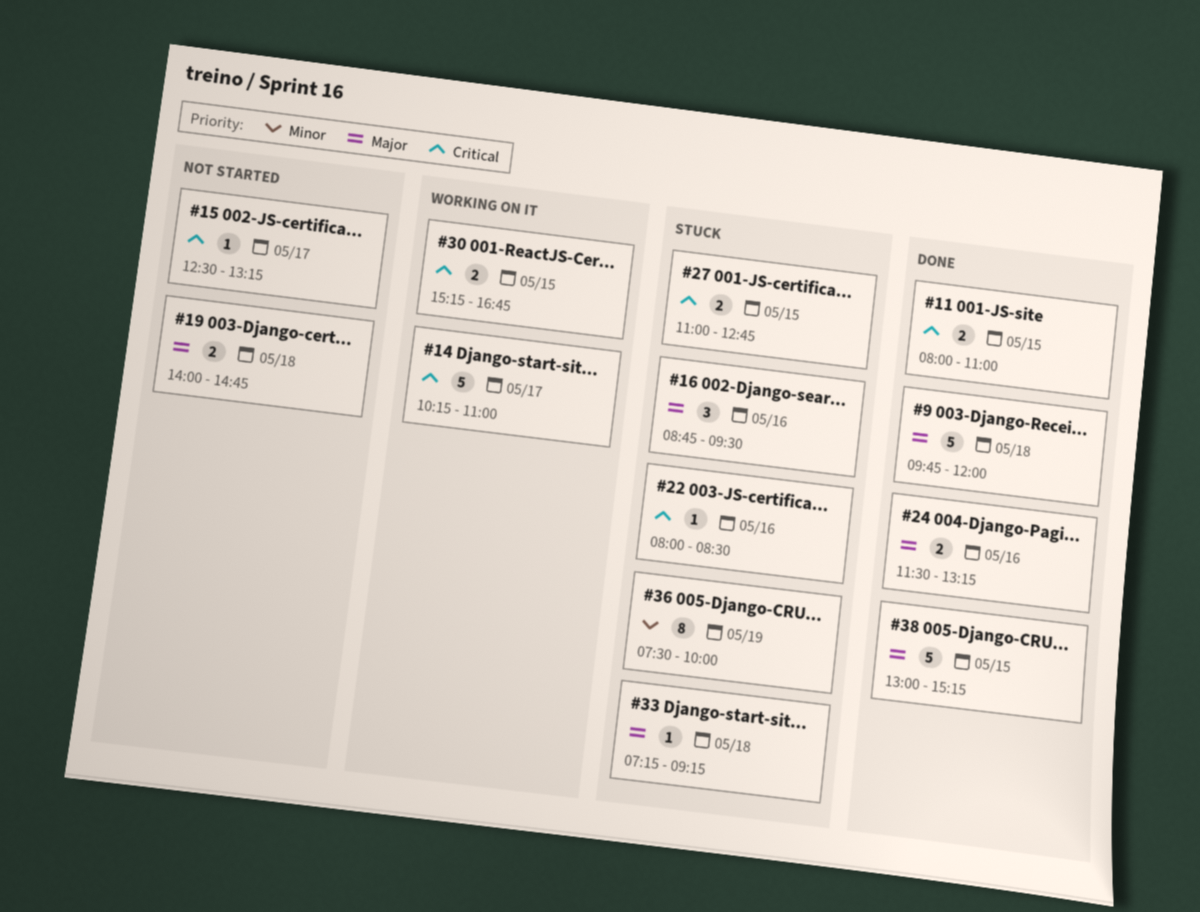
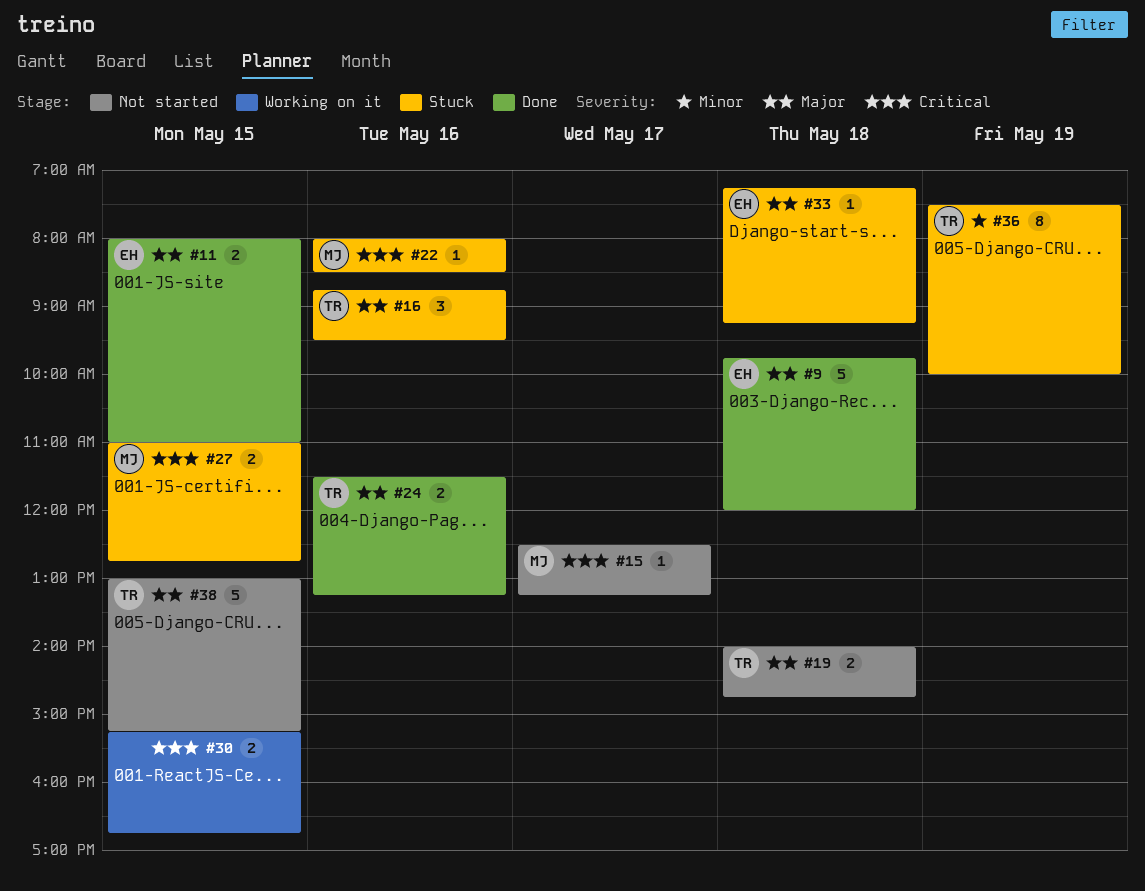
#11, priority: Critical -> Major
#14: present -> none
#38, status: Done -> Not started

